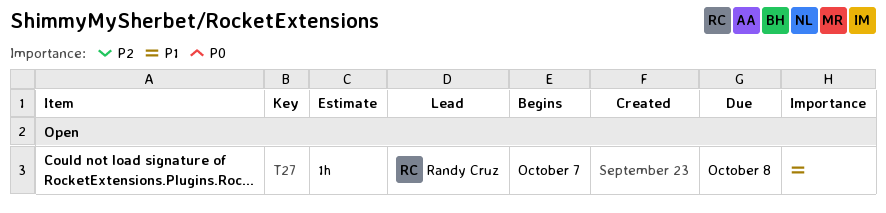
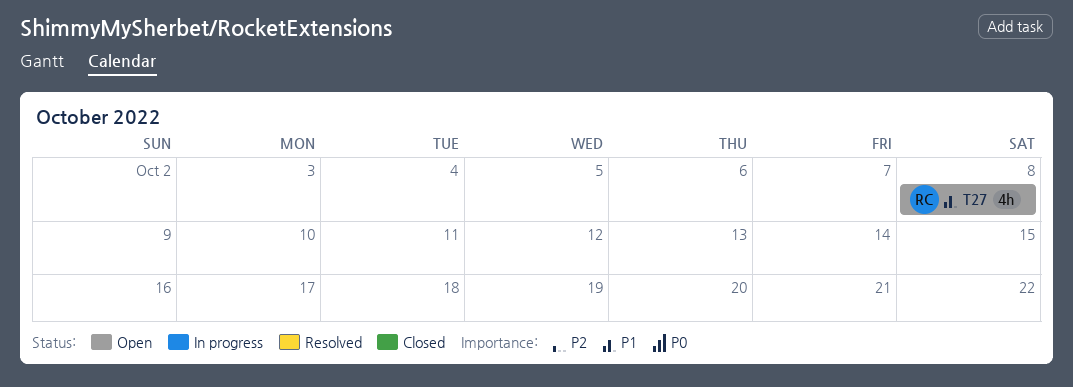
T27, estimate: 1h -> 4h
T27, start: Oct 7 -> Oct 8

